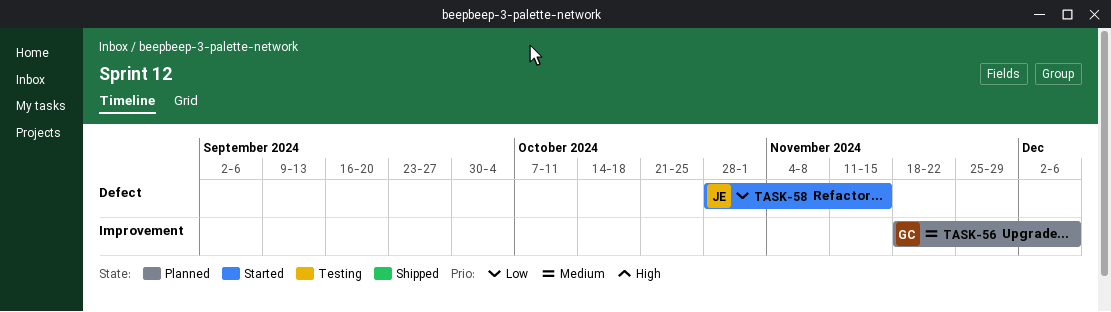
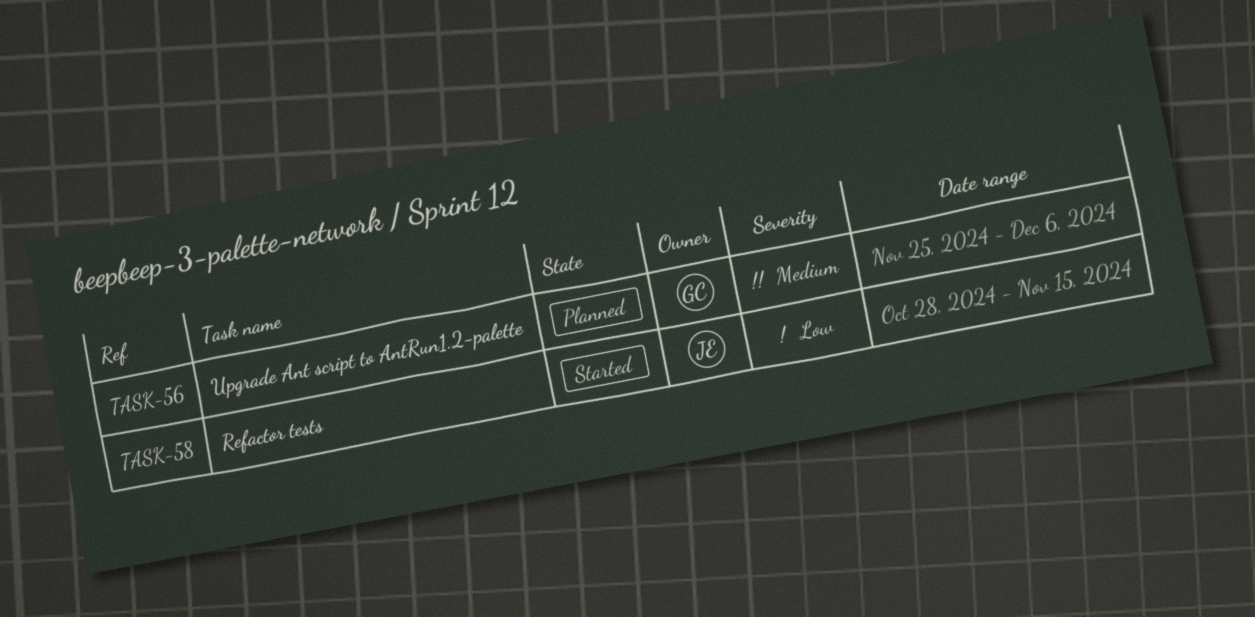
TASK-56, start: Nov 18 -> Nov 25

